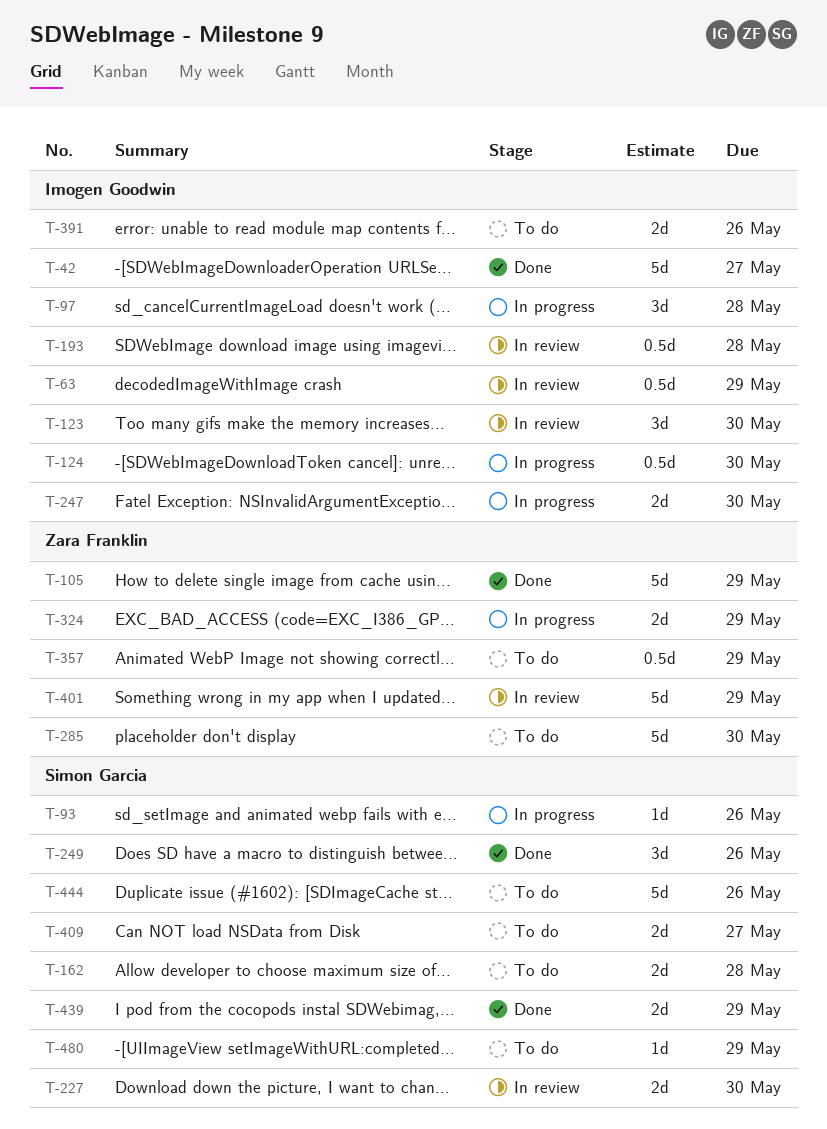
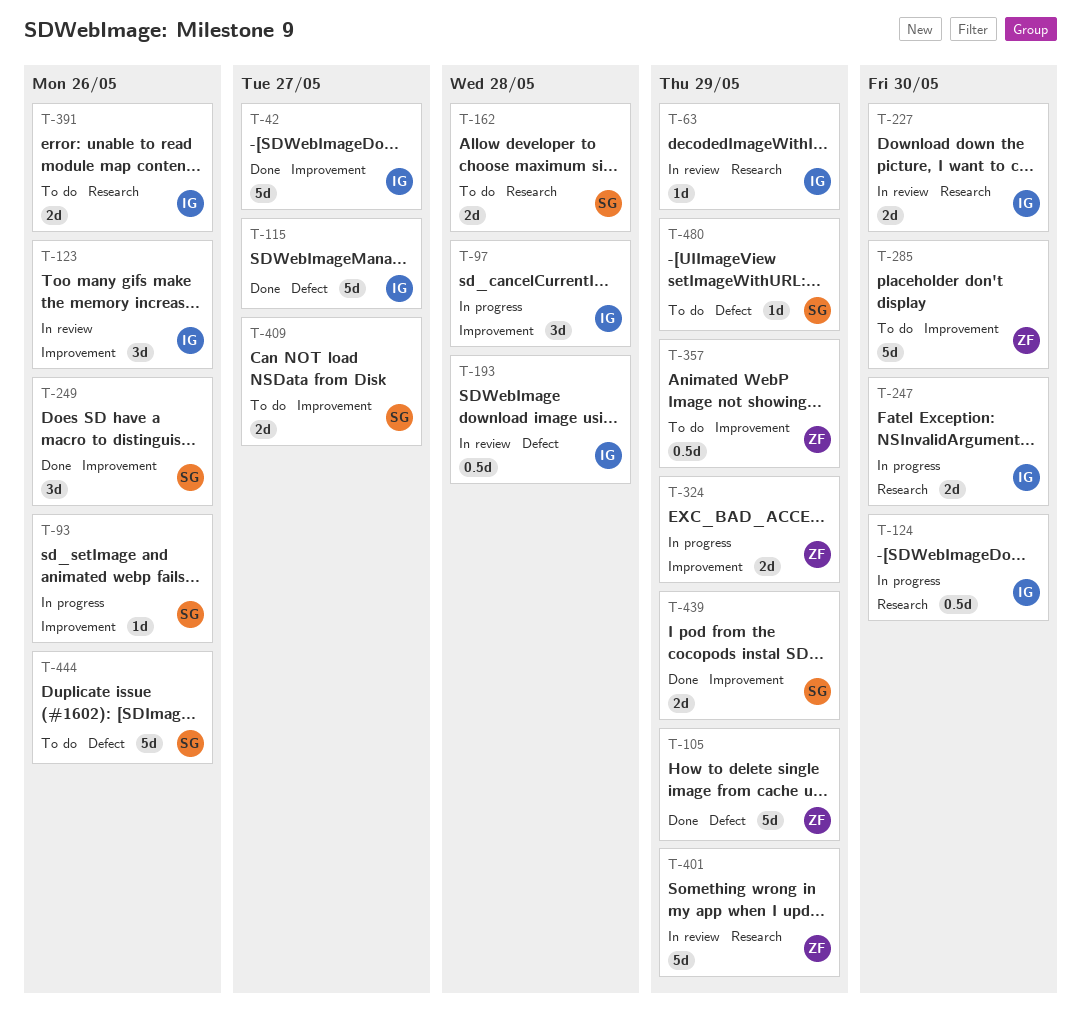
T-63, estimate: 0.5d -> 1d
T-115: none -> present
T-123, due: May 30 -> May 26
T-227, owner: Simon Garcia -> Imogen Goodwin

